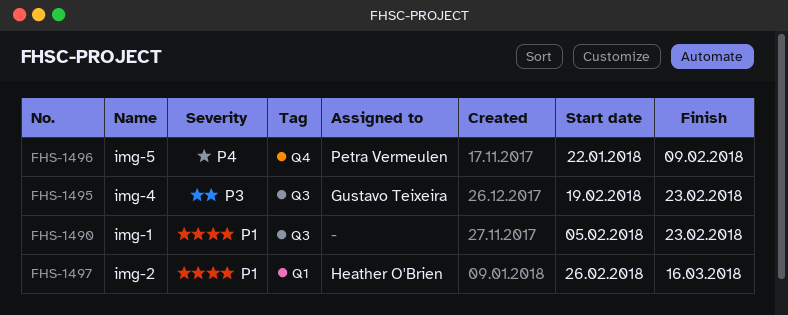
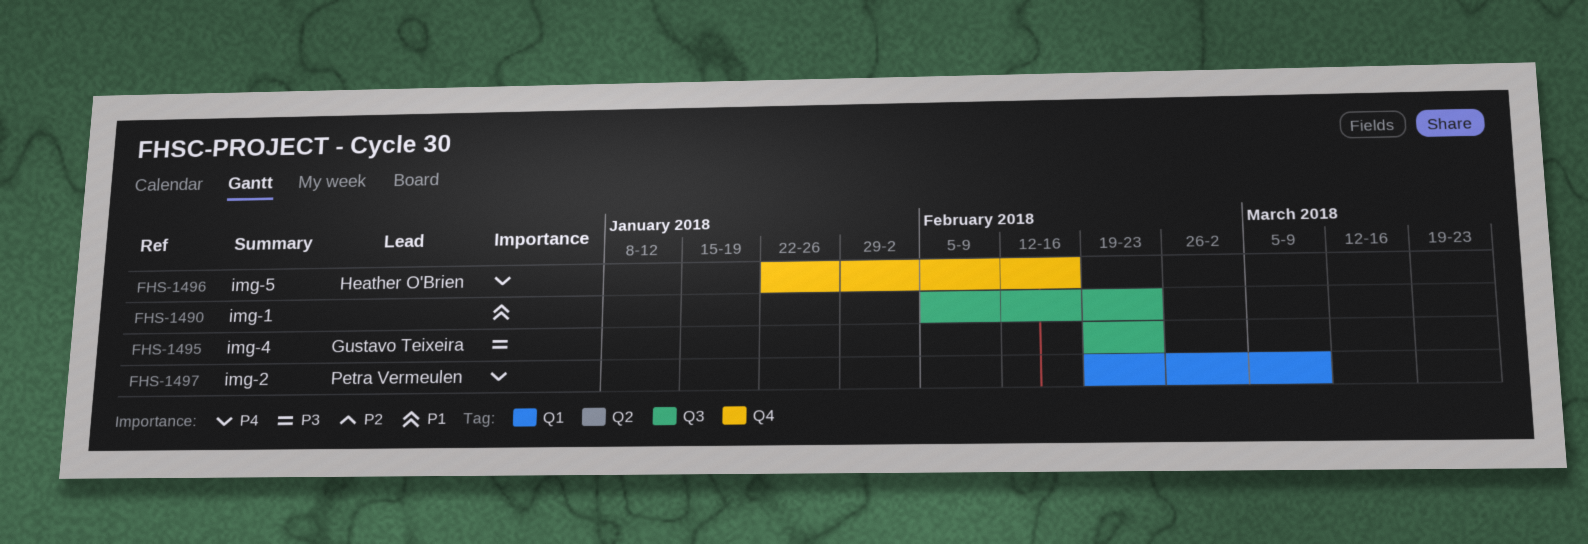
FHS-1496, owner: Petra Vermeulen -> Heather O'Brien
FHS-1496, due: Feb 9 -> Feb 16
FHS-1497, owner: Heather O'Brien -> Petra Vermeulen
FHS-1497, priority: P1 -> P4
FHS-1497, start: Feb 26 -> Feb 19
FHS-1497, due: Mar 16 -> Mar 9

